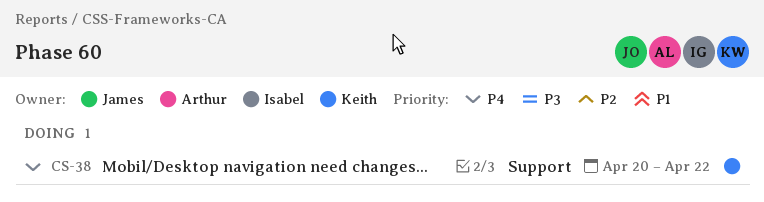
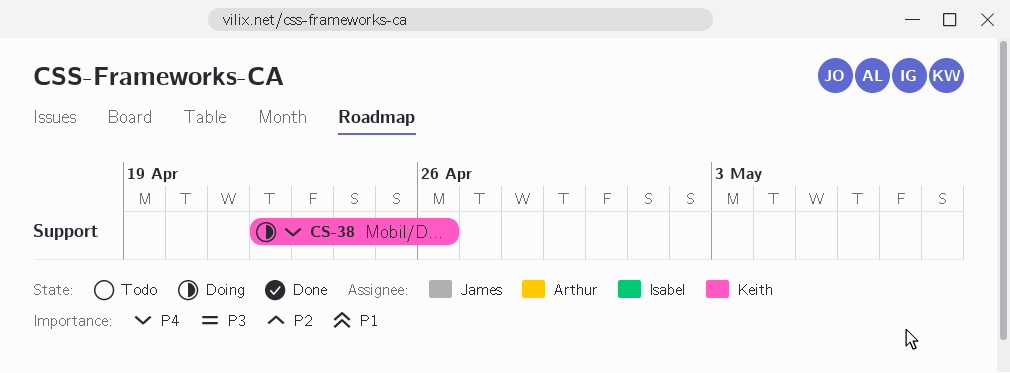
CS-38, start: Apr 20 -> Apr 22
CS-38, due: Apr 22 -> Apr 26

